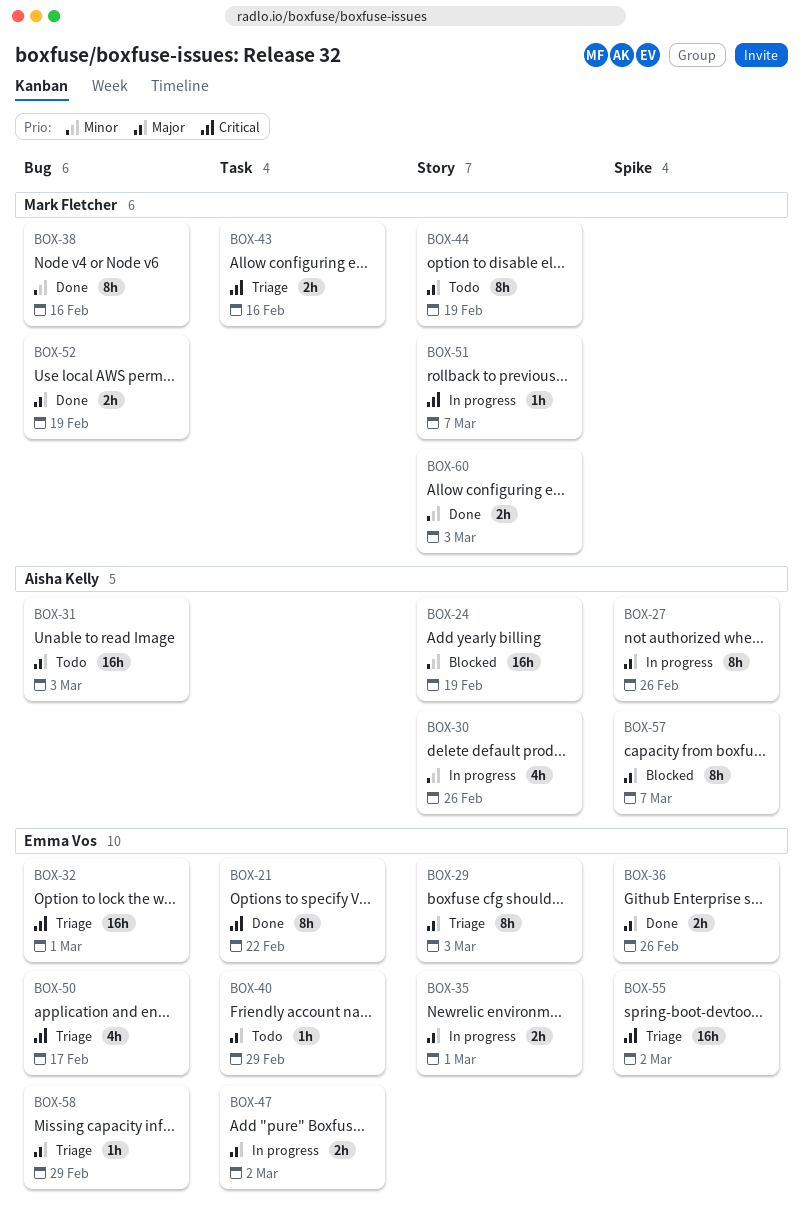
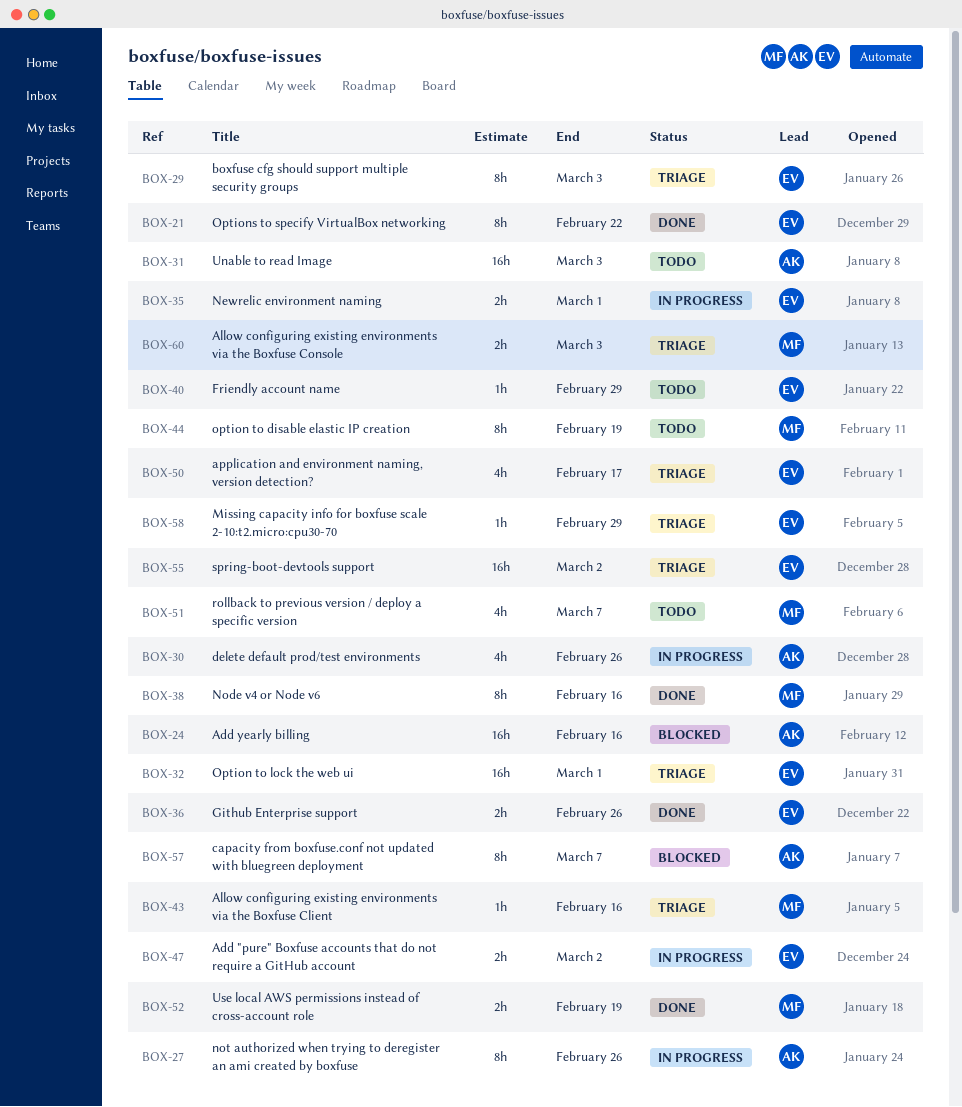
BOX-24, due: Feb 19 -> Feb 16
BOX-43, estimate: 2h -> 1h
BOX-51, status: In progress -> Todo
BOX-51, estimate: 1h -> 4h
BOX-60, status: Done -> Triage

